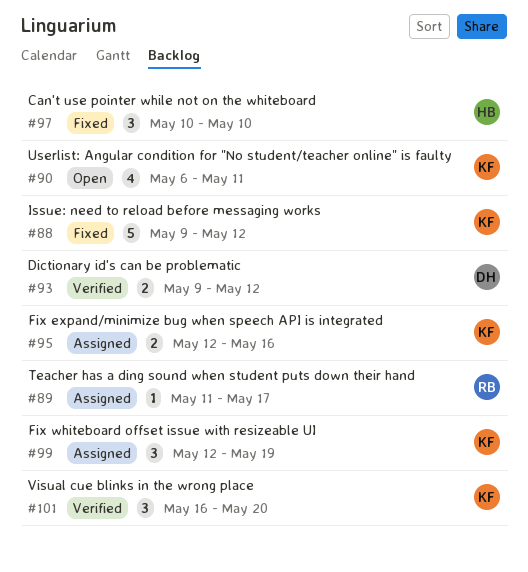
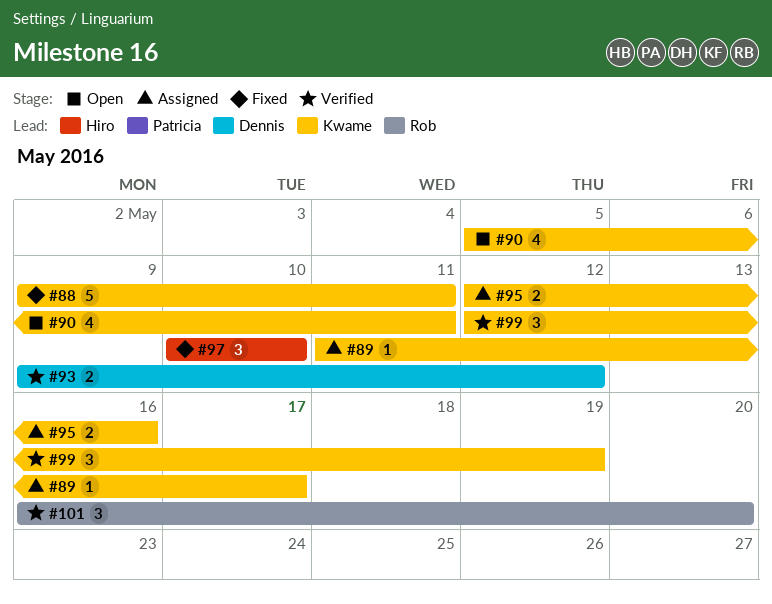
#88, due: May 12 -> May 11
#89, owner: Rob -> Kwame
#90, start: May 6 -> May 5
#99, status: Assigned -> Verified
#101, owner: Kwame -> Rob

